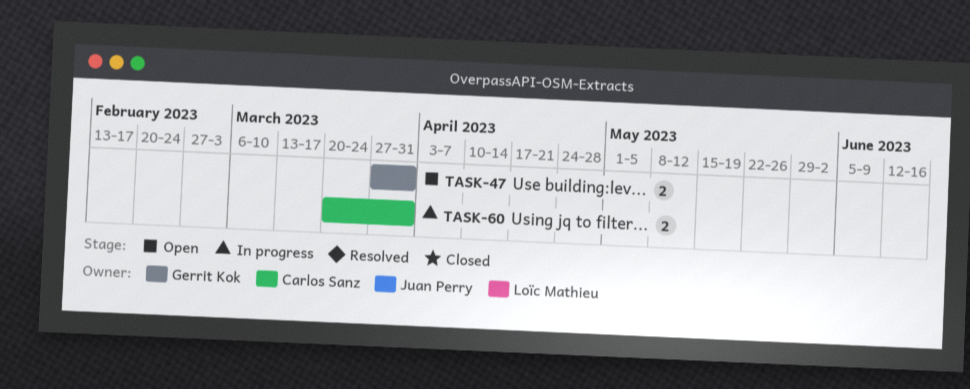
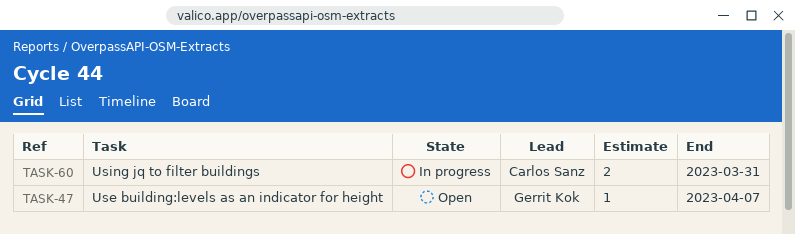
TASK-47, estimate: 2 -> 1
TASK-47, due: Mar 31 -> Apr 7

